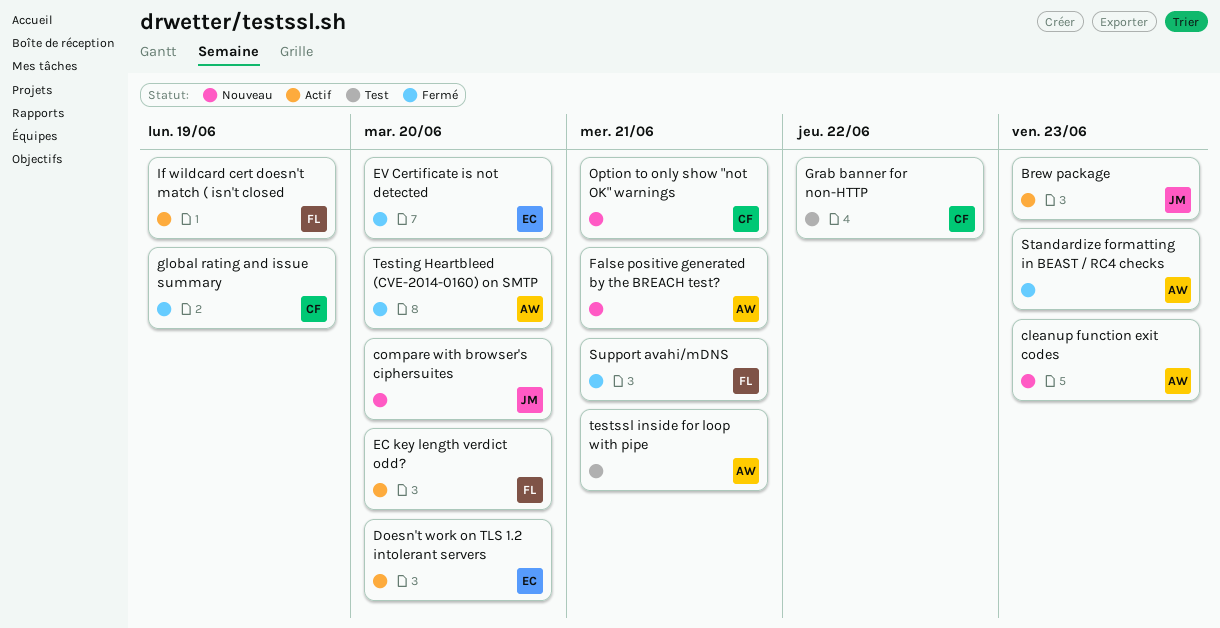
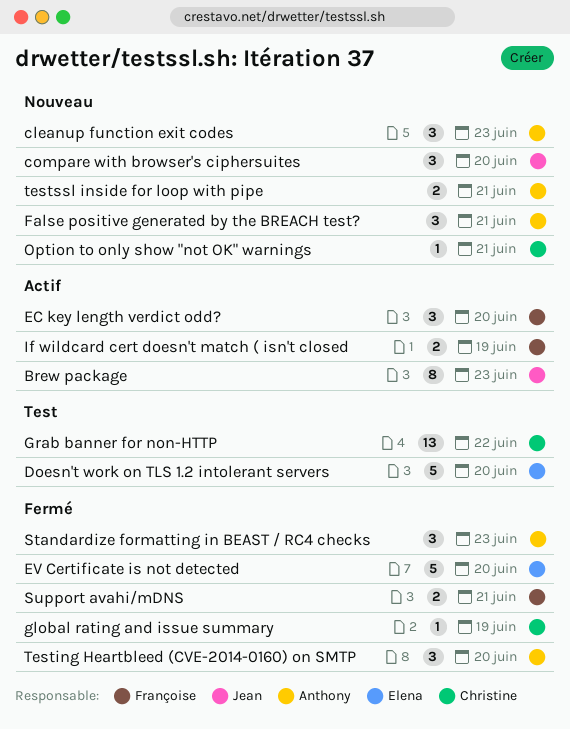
Doesn't work on TLS 1.2 intolerant servers, status: Actif -> Test
testssl inside for loop with pipe, status: Test -> Nouveau

